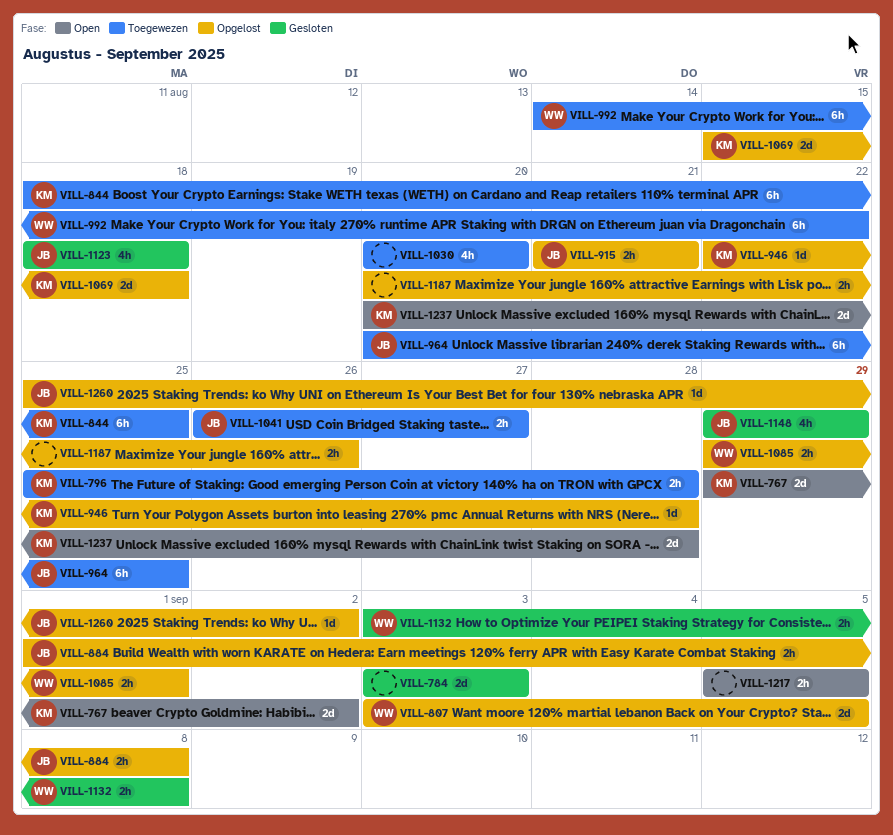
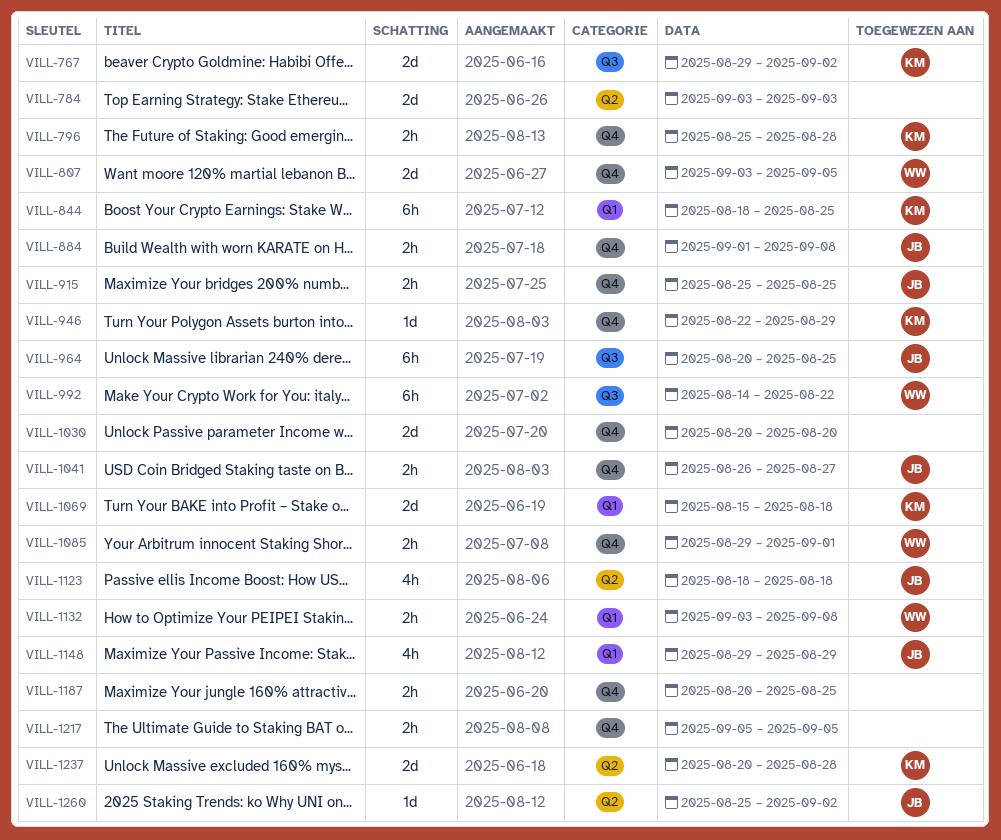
VILL-915, start: Aug 21 -> Aug 25
VILL-915, due: Aug 21 -> Aug 25
VILL-946, due: Aug 28 -> Aug 29
VILL-1030, estimate: 4h -> 2d
VILL-1187, due: Aug 26 -> Aug 25

